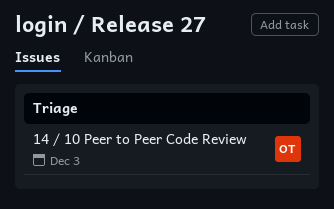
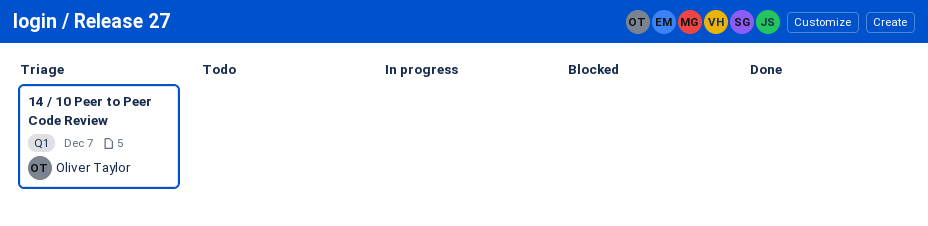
14 / 10 Peer to Peer Code Review, due: Dec 3 -> Dec 7

